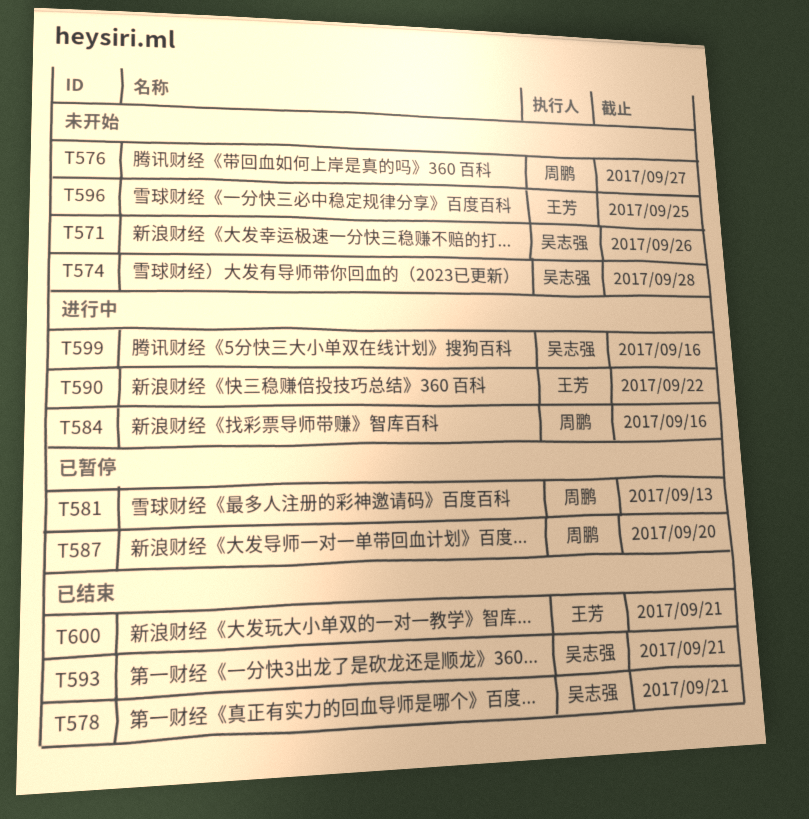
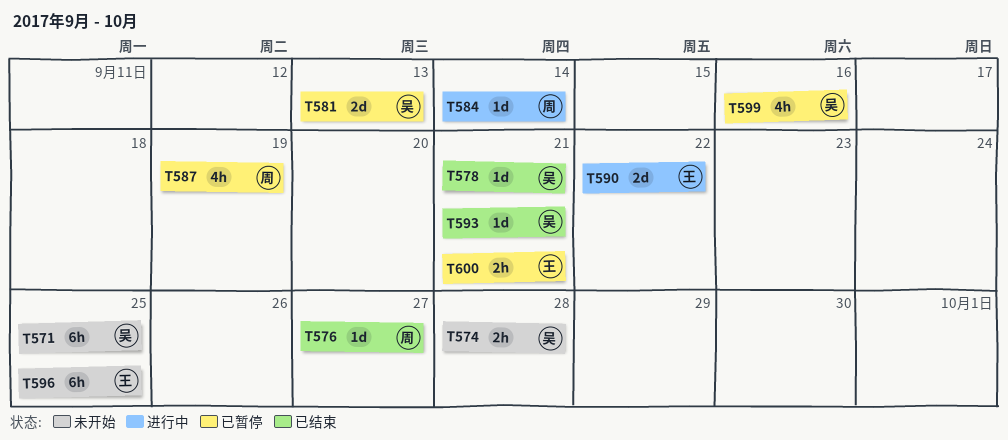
T571, due: Sep 26 -> Sep 25
T576, status: 未开始 -> 已结束
T581, owner: 周鹏 -> 吴志强
T584, due: Sep 16 -> Sep 14
T587, due: Sep 20 -> Sep 19
T599, status: 进行中 -> 已暂停
T600, status: 已结束 -> 已暂停

